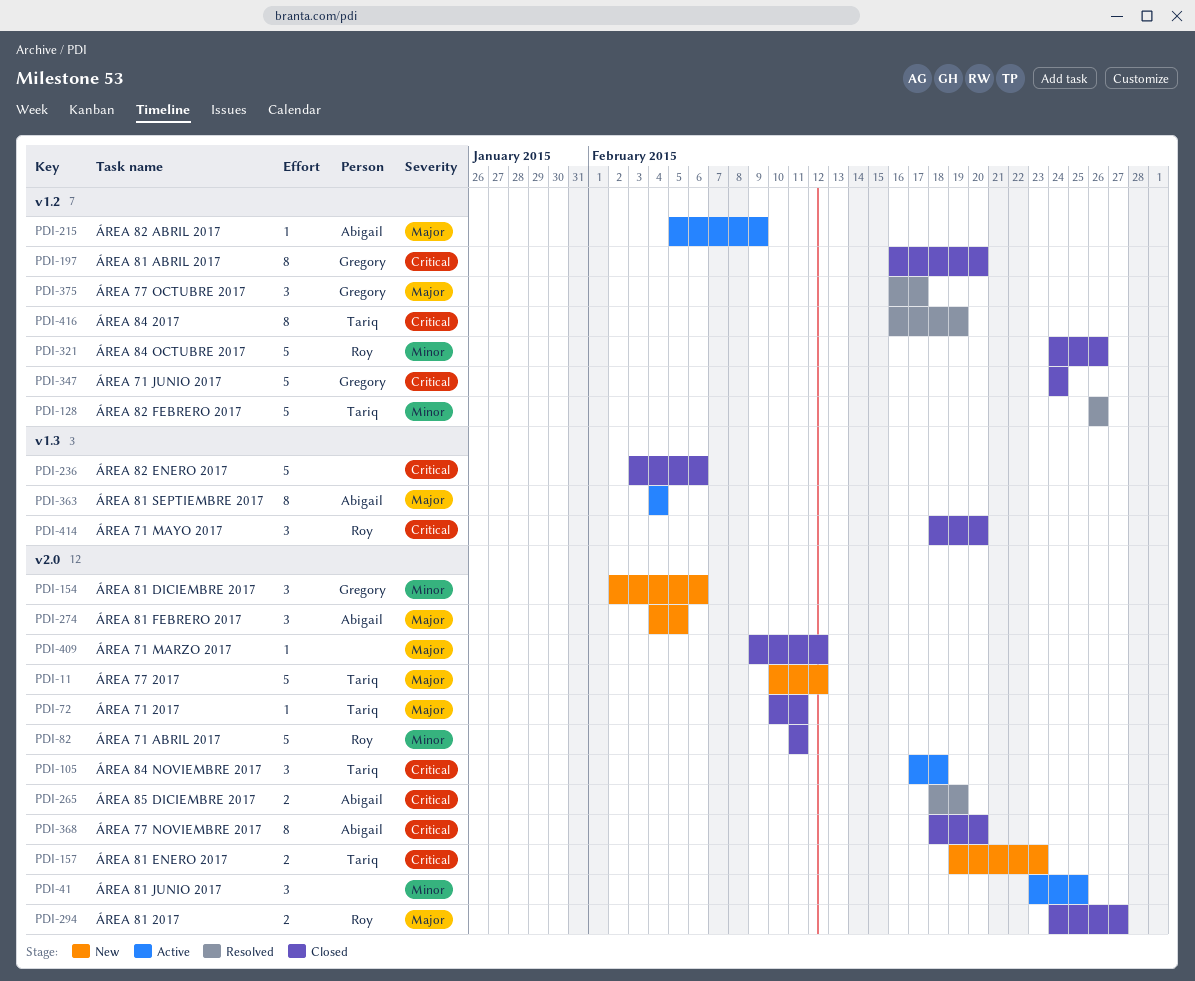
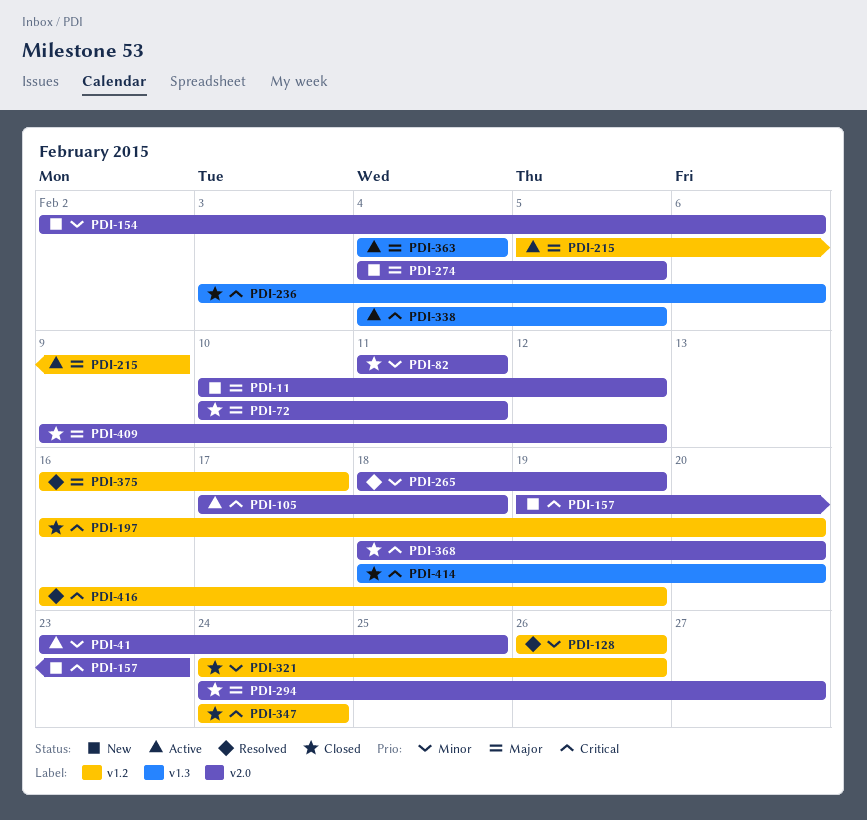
PDI-265, priority: Critical -> Minor
PDI-338: none -> present

